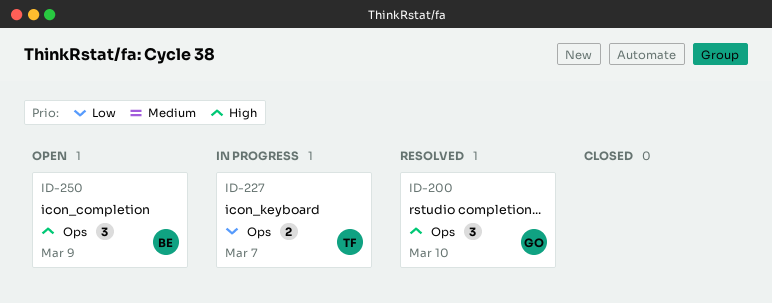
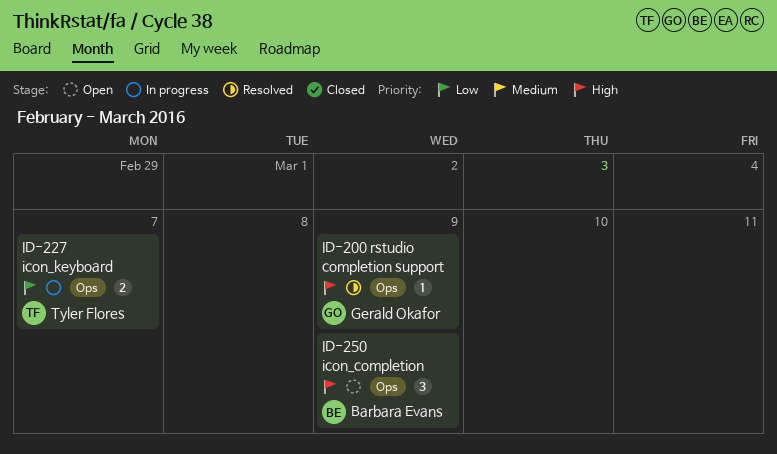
ID-200, estimate: 3 -> 1
ID-200, due: Mar 10 -> Mar 9

